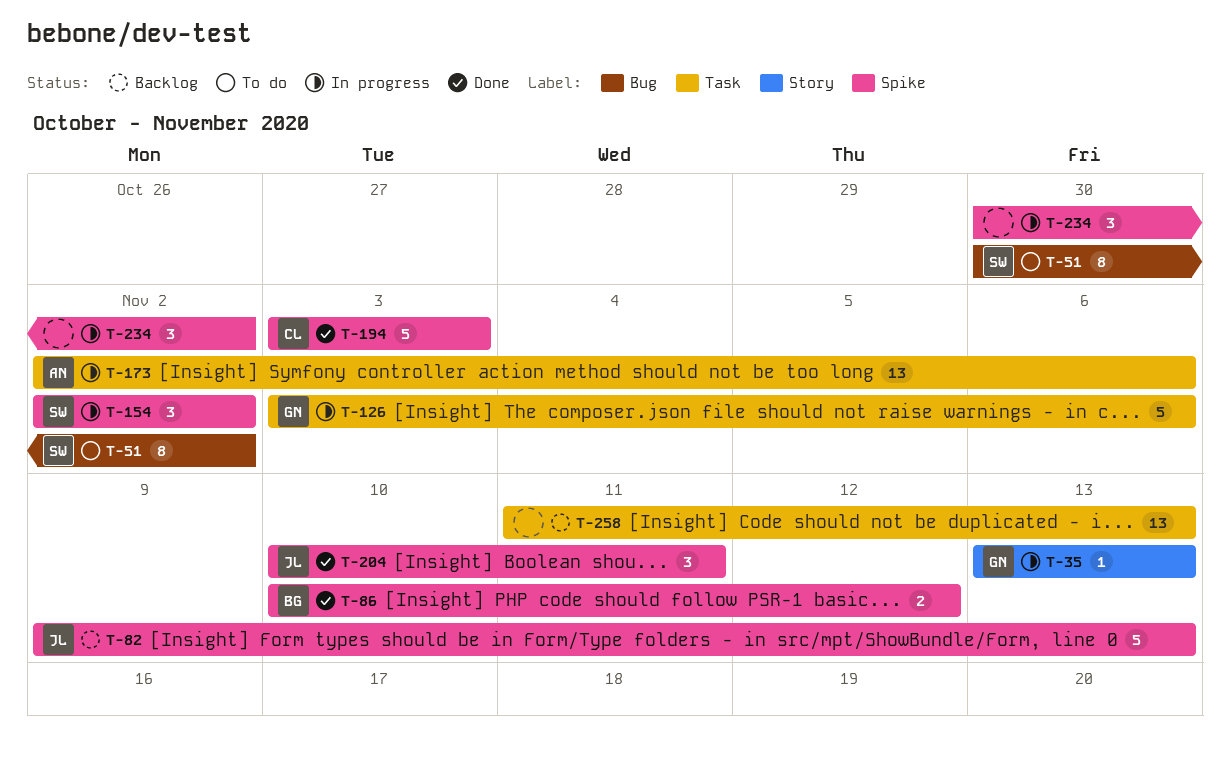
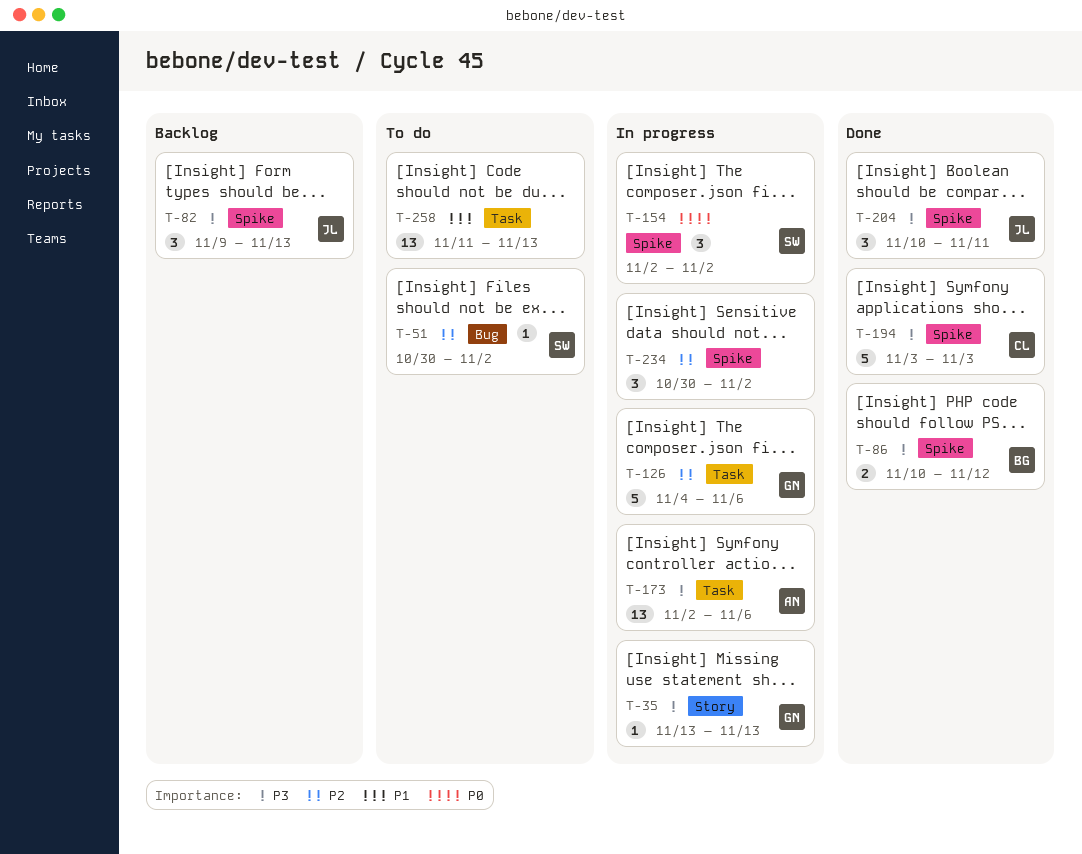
T-51, estimate: 8 -> 1
T-82, estimate: 5 -> 3
T-126, start: Nov 3 -> Nov 4
T-258, status: Backlog -> To do

